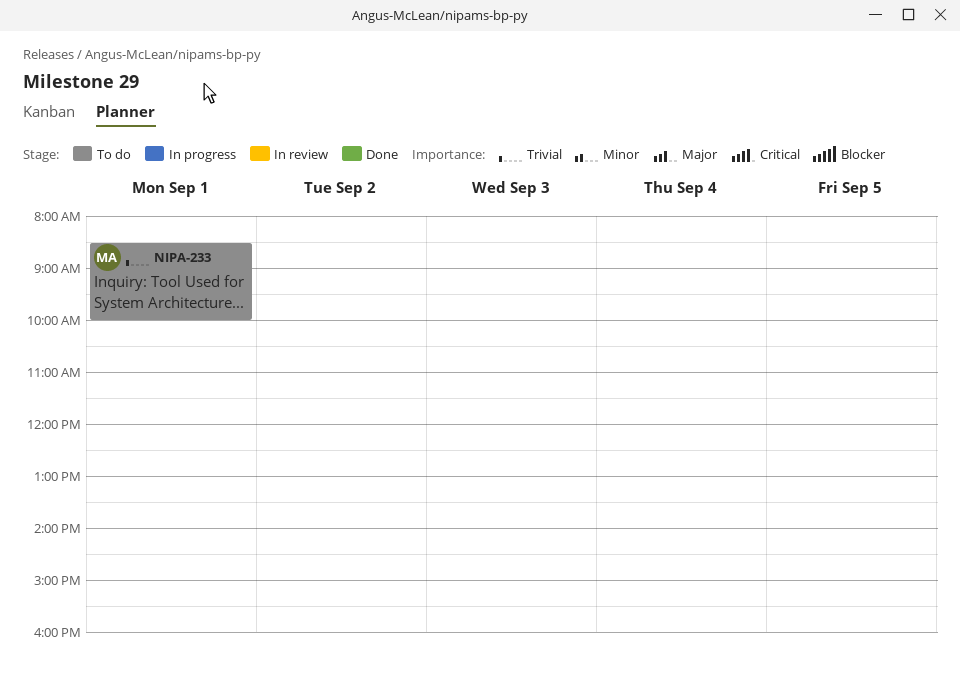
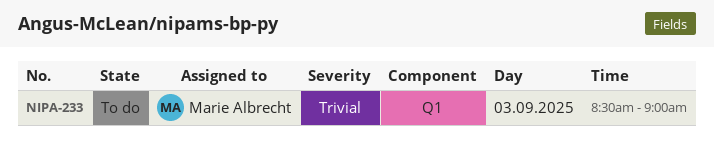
NIPA-233, day: Sep 1 -> Sep 3
NIPA-233, ends: 10:00 -> 09:00

